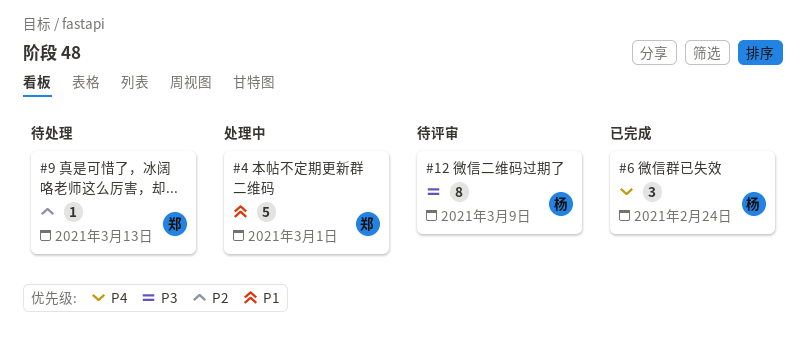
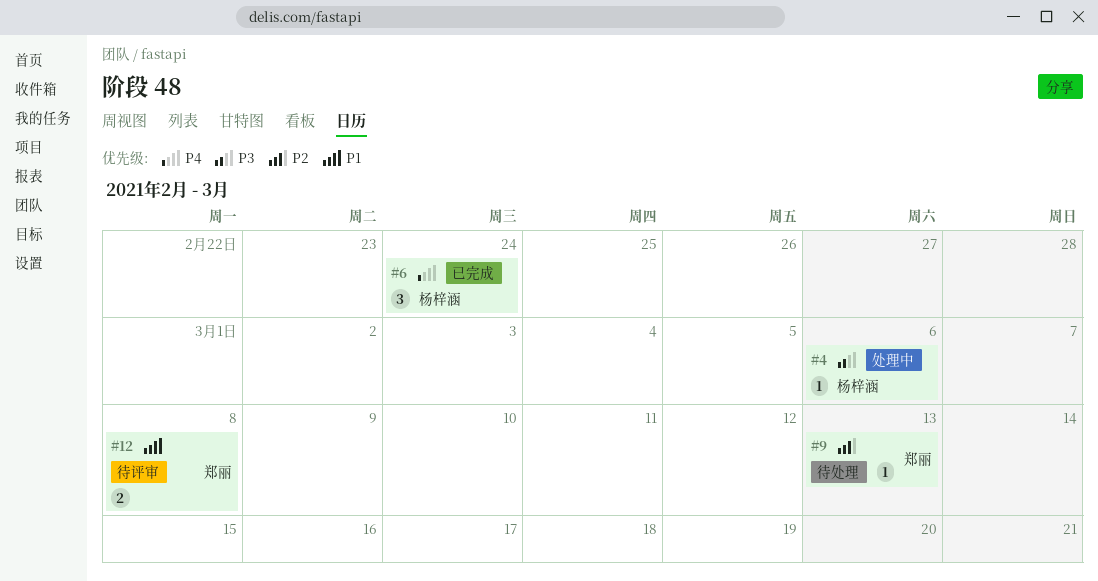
#4, owner: 郑丽 -> 杨梓涵
#4, priority: P1 -> P3
#4, estimate: 5 -> 1
#4, due: Mar 1 -> Mar 6
#12, owner: 杨梓涵 -> 郑丽
#12, priority: P3 -> P1
#12, estimate: 8 -> 2
#12, due: Mar 9 -> Mar 8

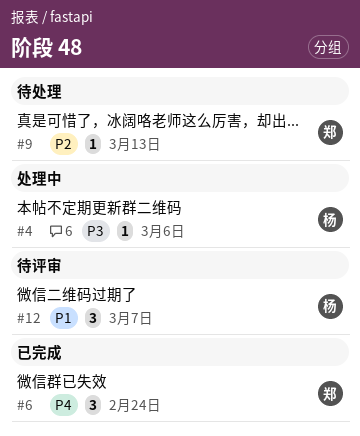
#6, owner: 杨梓涵 -> 郑丽
#12, owner: 郑丽 -> 杨梓涵
#12, estimate: 2 -> 3
#12, due: Mar 8 -> Mar 7

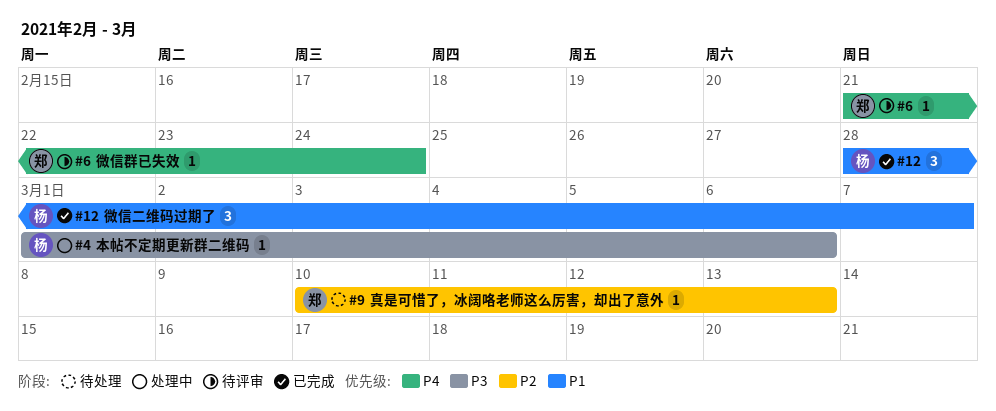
#6, status: 已完成 -> 待评审
#6, estimate: 3 -> 1
#12, status: 待评审 -> 已完成

